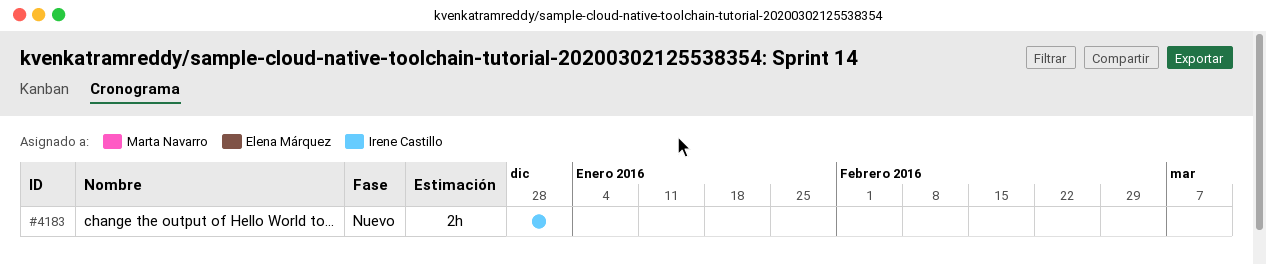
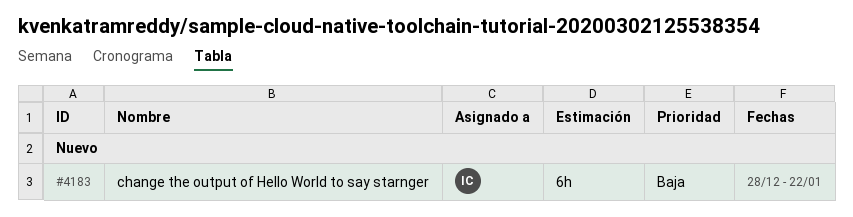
#4183, estimate: 2h -> 6h
#4183, due: Jan 1 -> Jan 22

